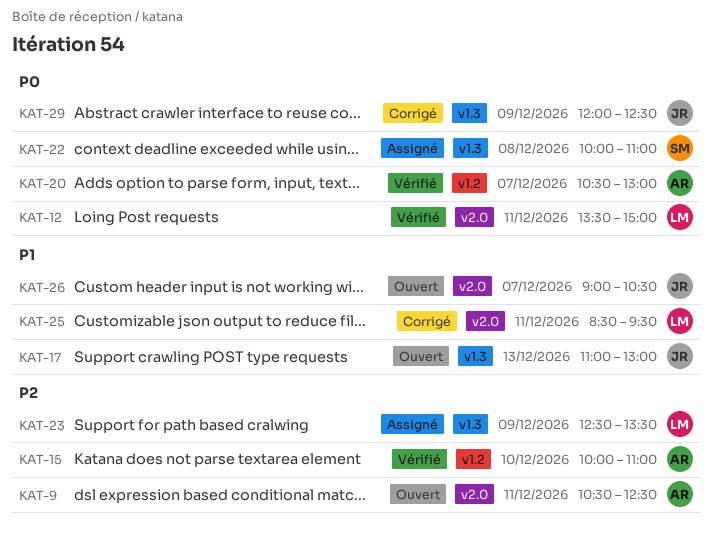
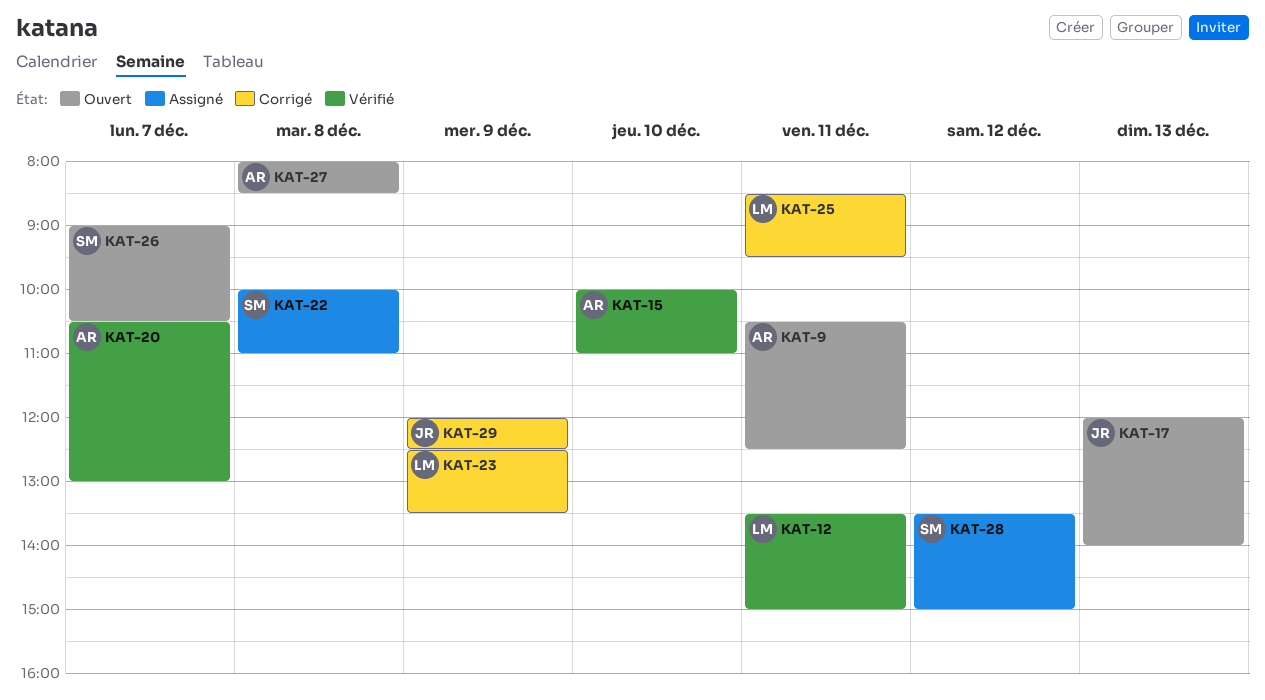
KAT-17, begins: 11:00 -> 12:00
KAT-17, ends: 13:00 -> 14:00
KAT-23, status: Assigné -> Corrigé
KAT-26, owner: JR -> SM
KAT-27: none -> present
KAT-28: none -> present

